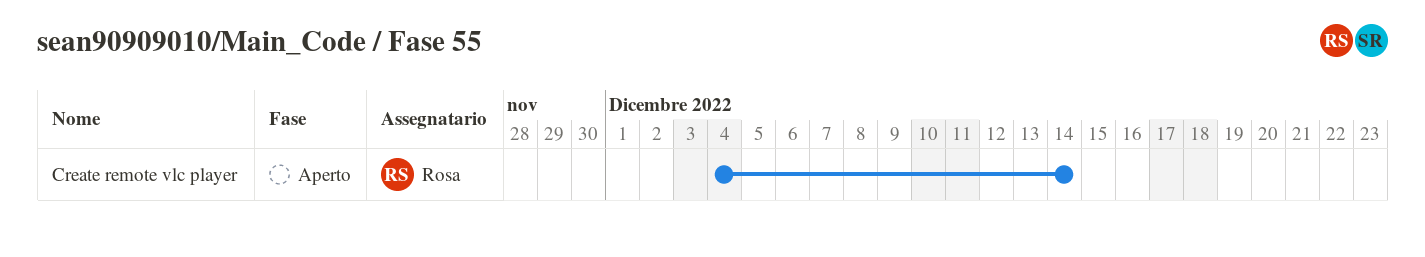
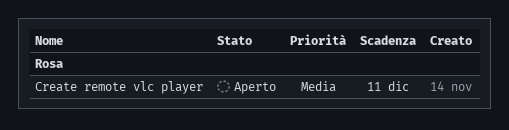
Create remote vlc player, due: Dec 14 -> Dec 11

